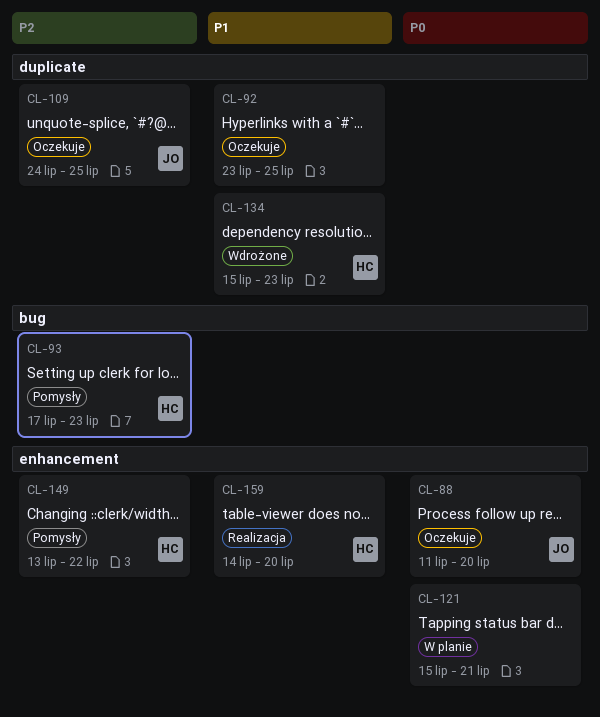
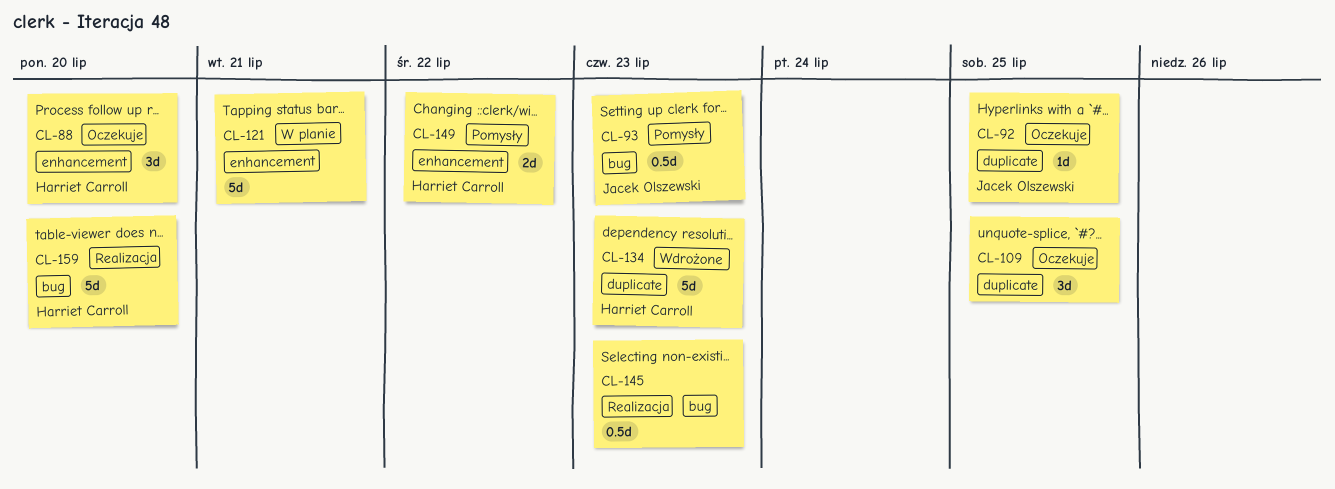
CL-88, owner: Jacek Olszewski -> Harriet Carroll
CL-92, owner: none -> Jacek Olszewski
CL-93, owner: Harriet Carroll -> Jacek Olszewski
CL-109, owner: Jacek Olszewski -> none
CL-145: none -> present
CL-159, label: enhancement -> bug

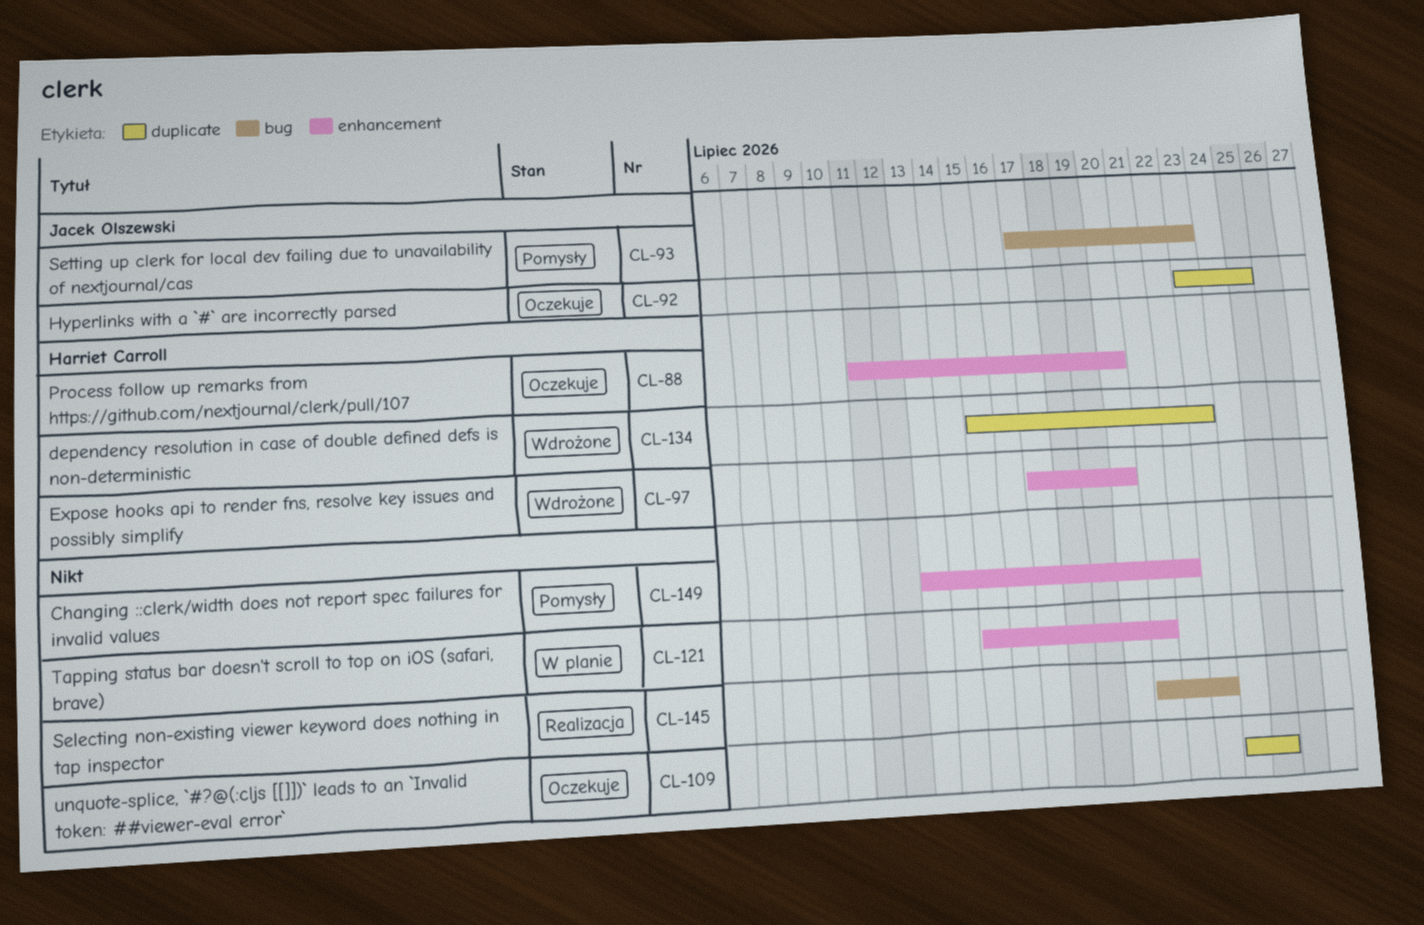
CL-97: none -> present
CL-149, owner: Harriet Carroll -> none
CL-159: present -> none

